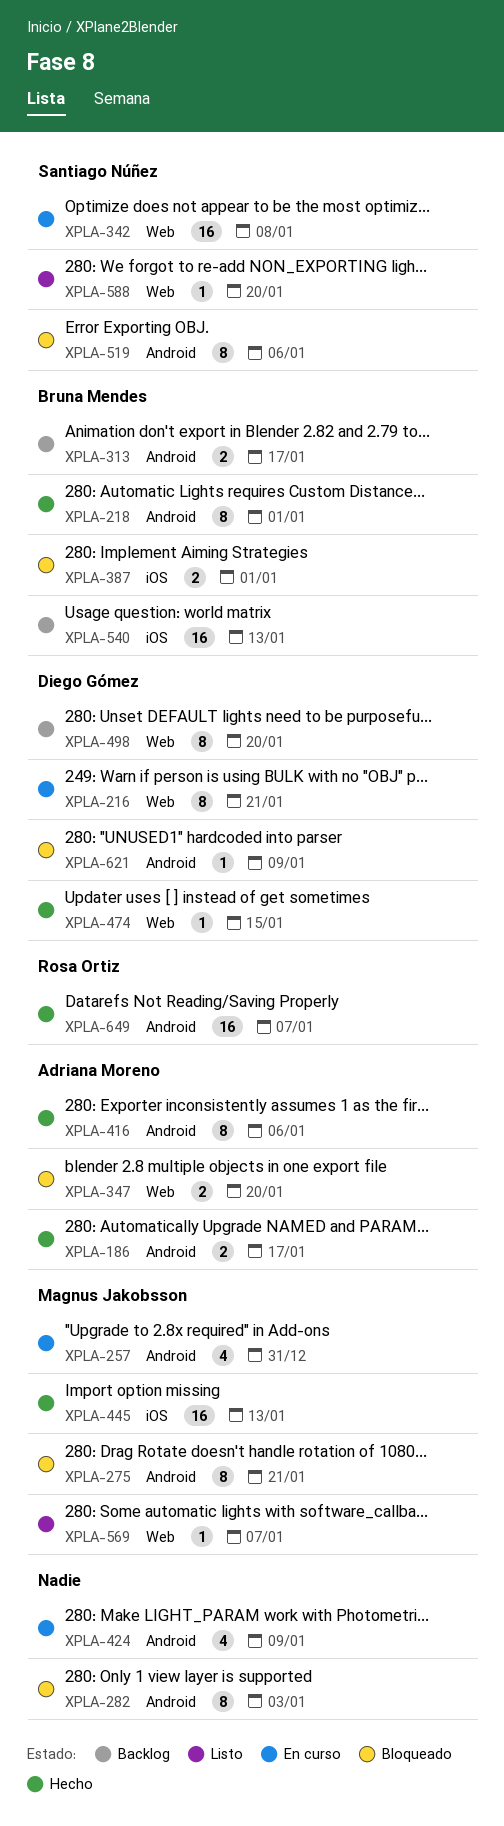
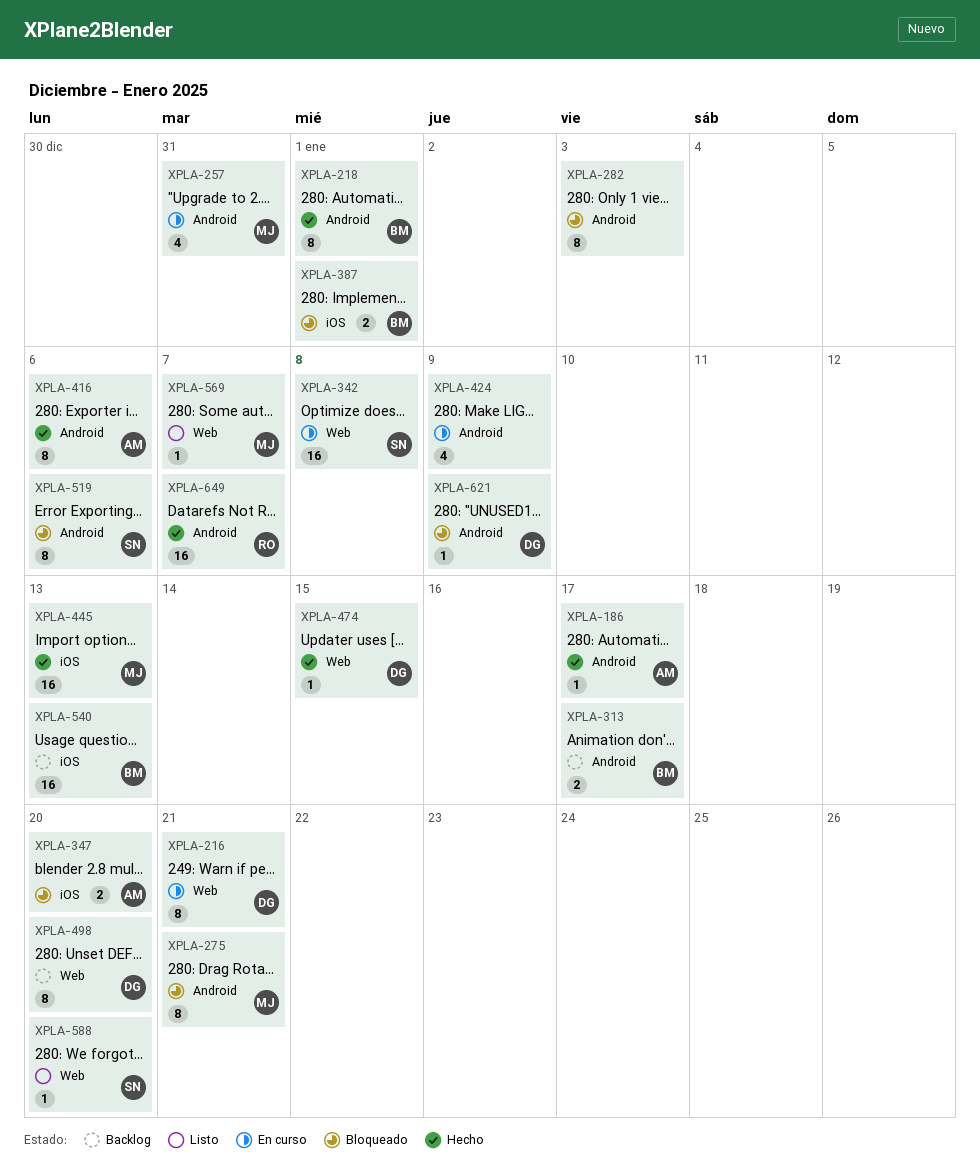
XPLA-186, estimate: 2 -> 1
XPLA-347, label: Web -> iOS

